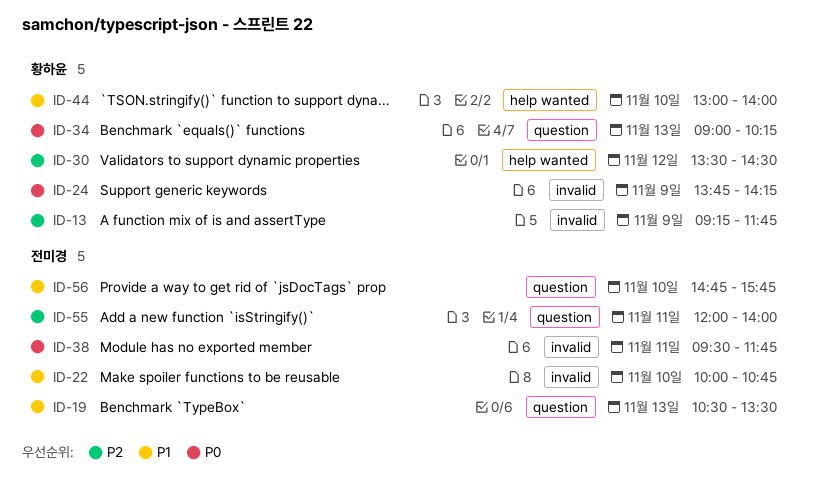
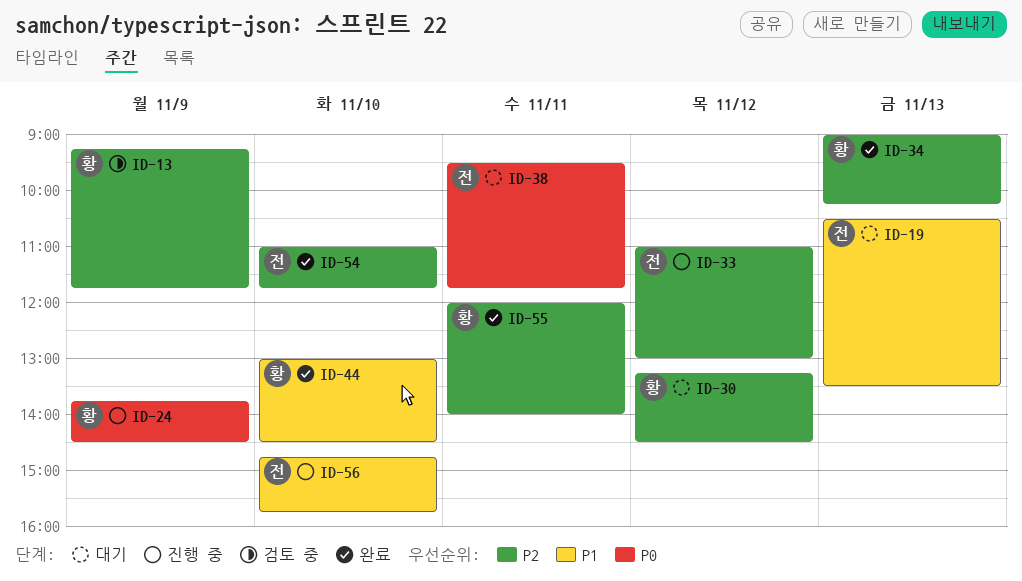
ID-22: present -> none
ID-24, ends: 14:15 -> 14:30
ID-30, begins: 13:30 -> 13:15
ID-33: none -> present
ID-34, priority: P0 -> P2
ID-44, ends: 14:00 -> 14:30
ID-54: none -> present
ID-55, owner: 전미경 -> 황하윤

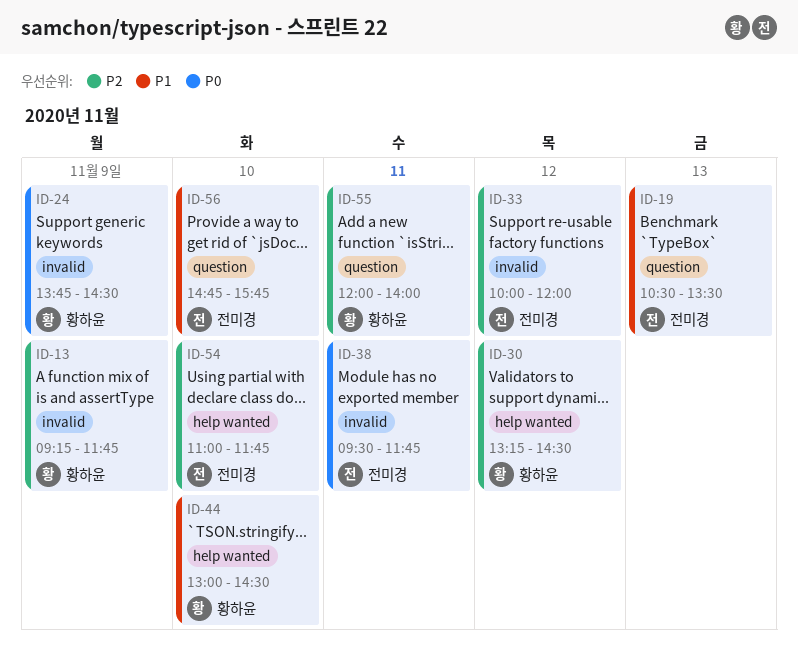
ID-33, begins: 11:00 -> 10:00
ID-33, ends: 13:00 -> 12:00
ID-34: present -> none

